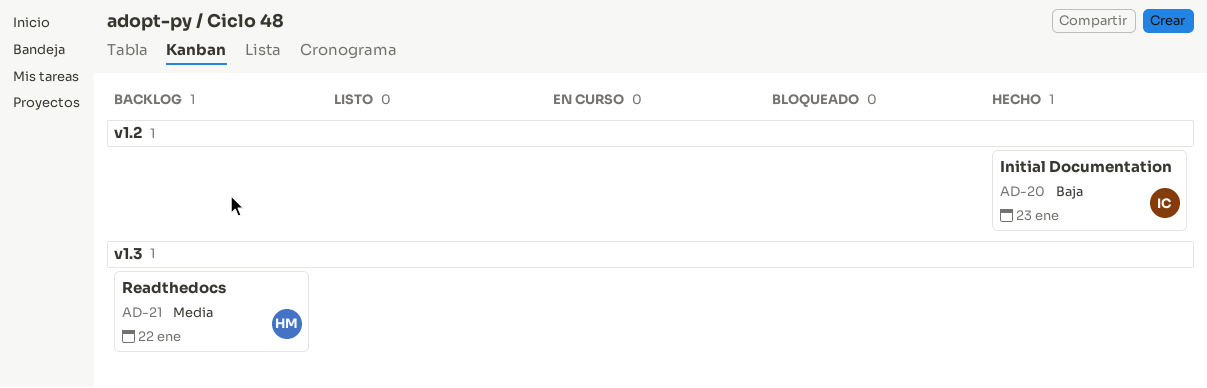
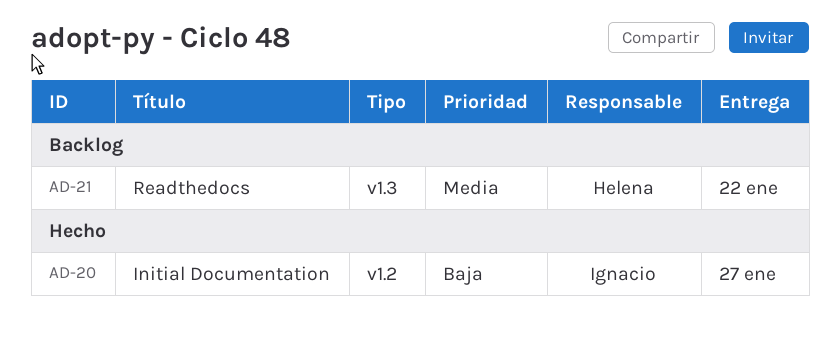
AD-20, due: Jan 23 -> Jan 27

